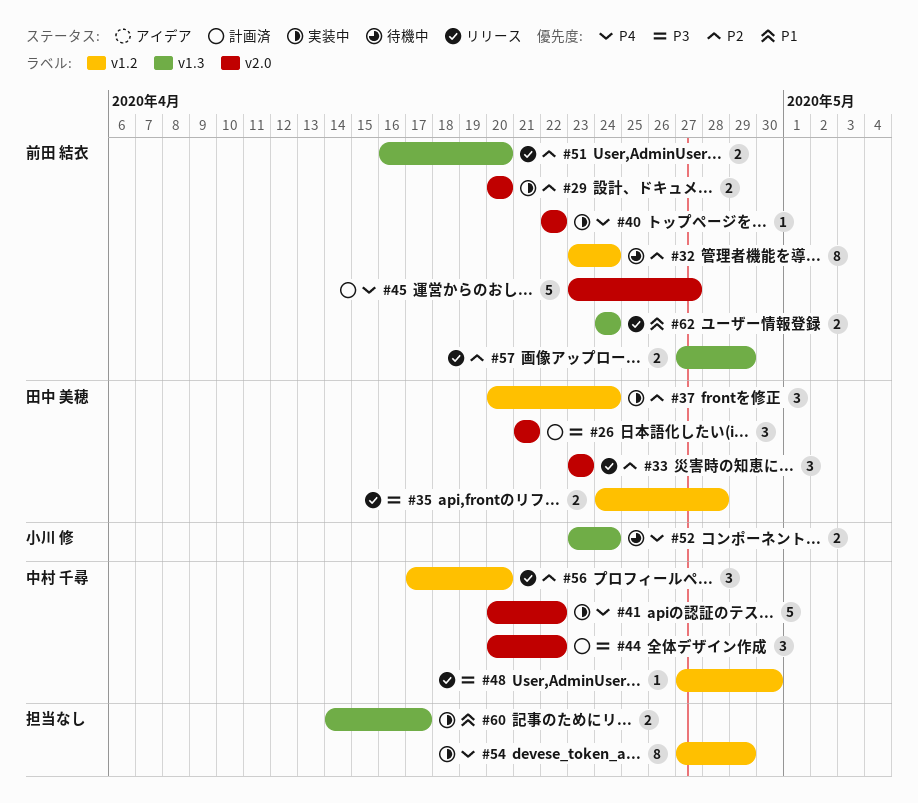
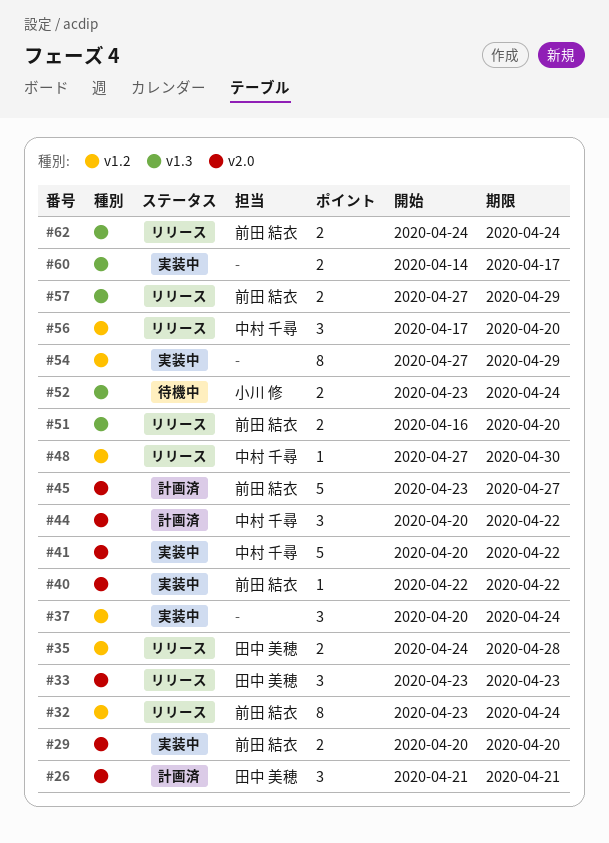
#32, status: 待機中 -> リリース
#37, owner: 田中 美穂 -> none

